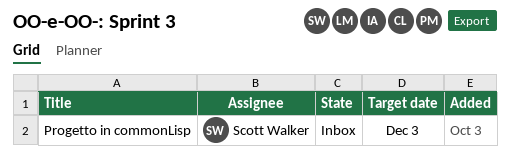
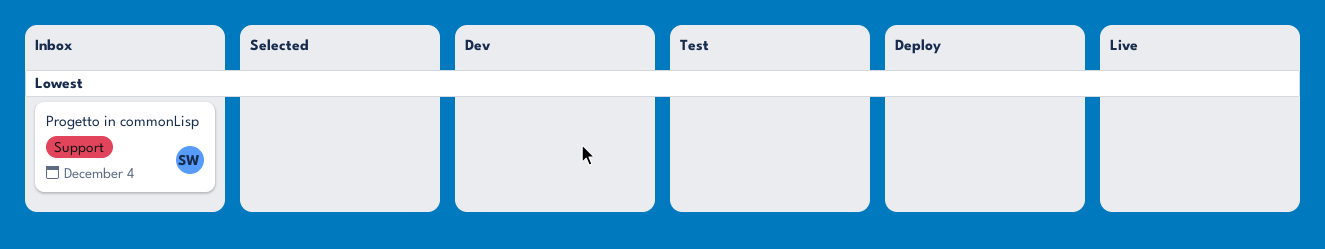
Progetto in commonLisp, due: Dec 3 -> Dec 4

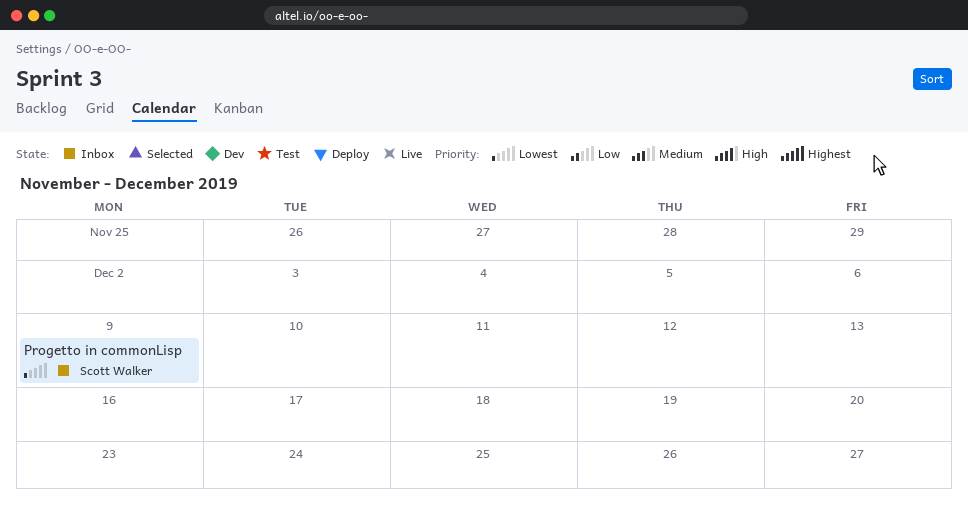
Progetto in commonLisp, due: Dec 4 -> Dec 9

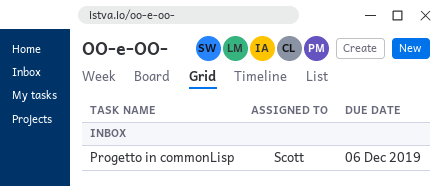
Progetto in commonLisp, due: Dec 9 -> Dec 6

